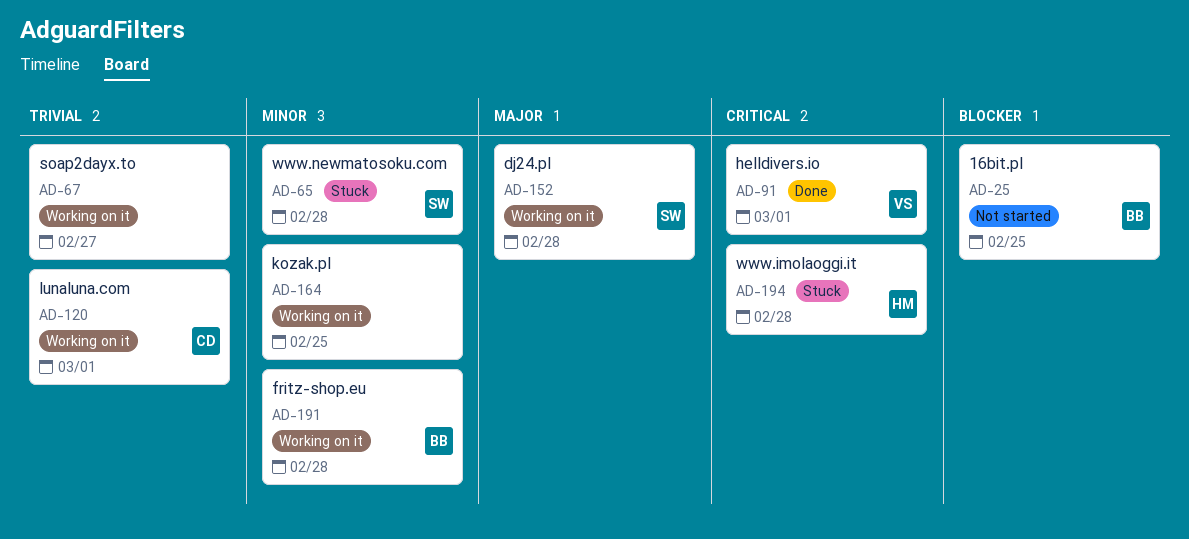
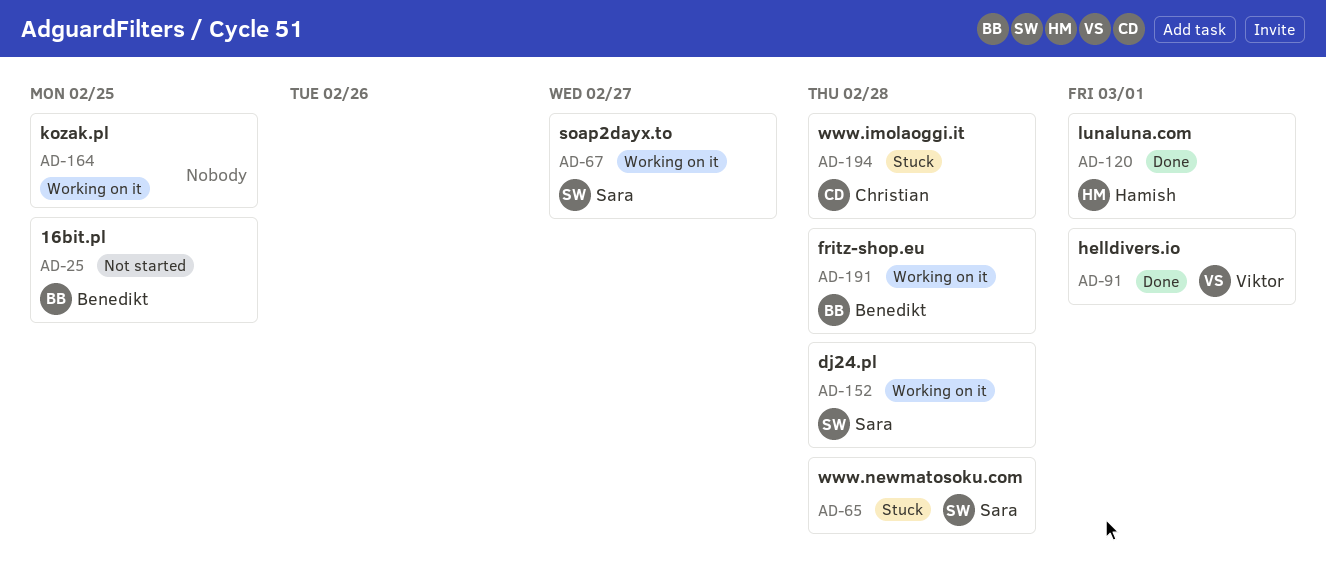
AD-67, owner: none -> Sara
AD-120, status: Working on it -> Done
AD-120, owner: Christian -> Hamish
AD-194, owner: Hamish -> Christian

